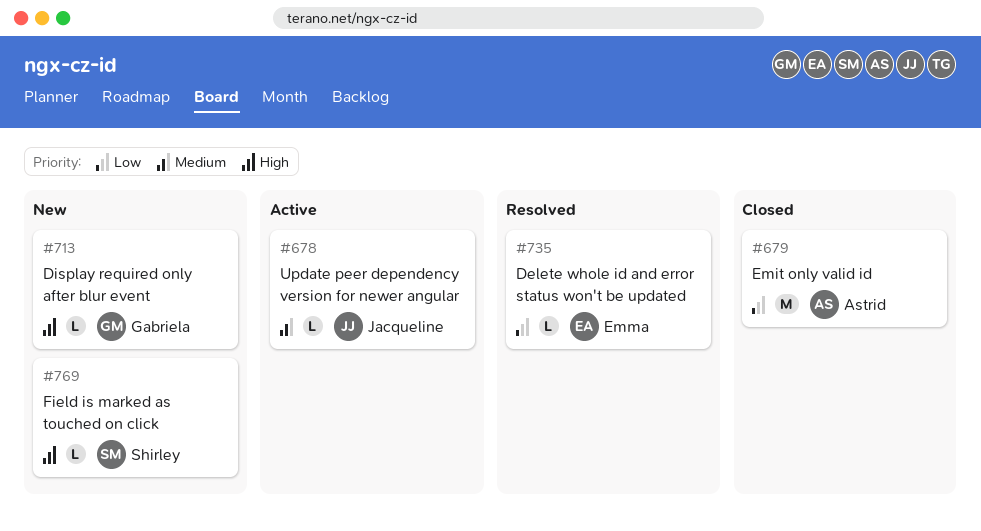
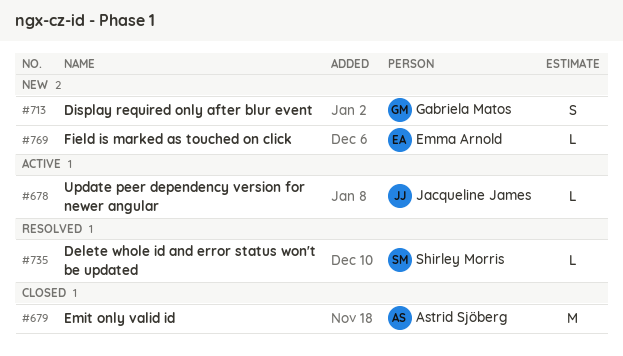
#713, estimate: L -> S
#735, owner: Emma Arnold -> Shirley Morris
#769, owner: Shirley Morris -> Emma Arnold

